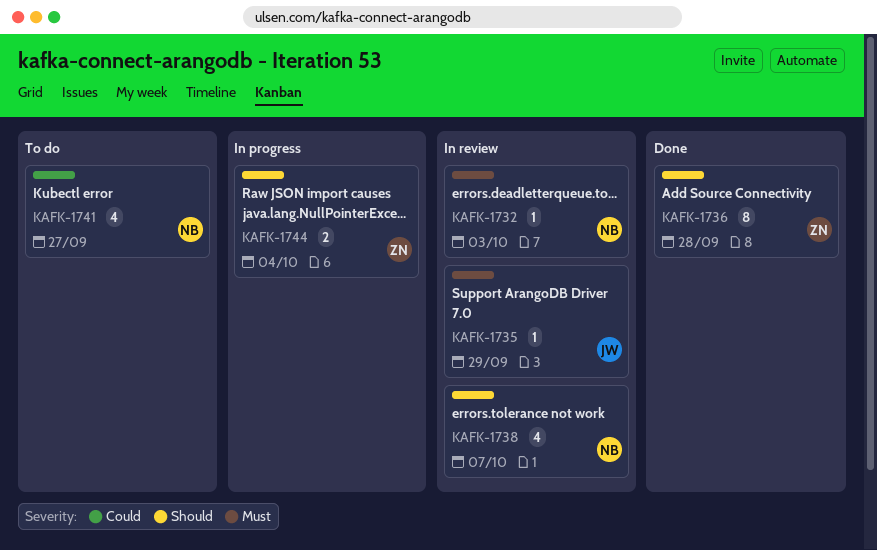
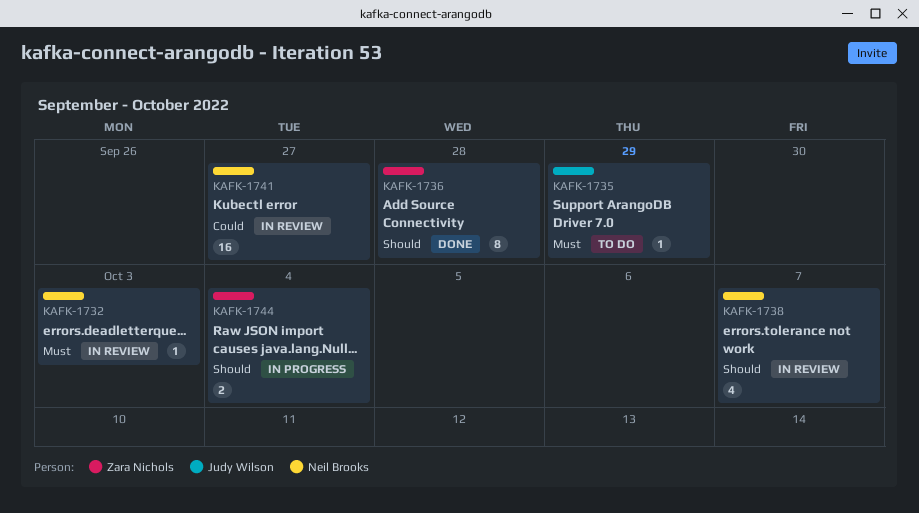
KAFK-1735, status: In review -> To do
KAFK-1741, status: To do -> In review
KAFK-1741, estimate: 4 -> 16

